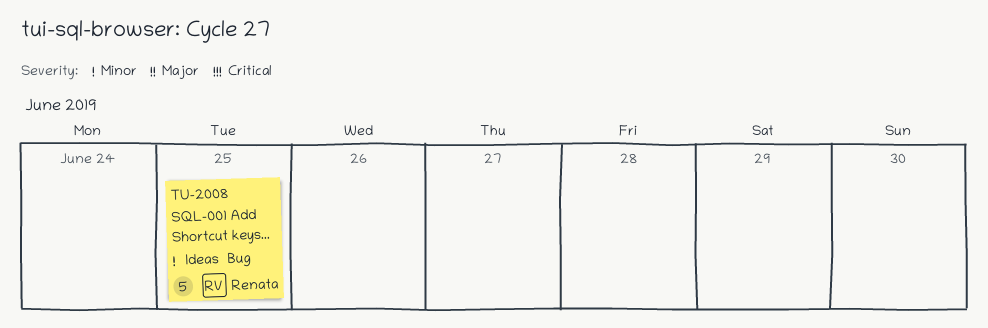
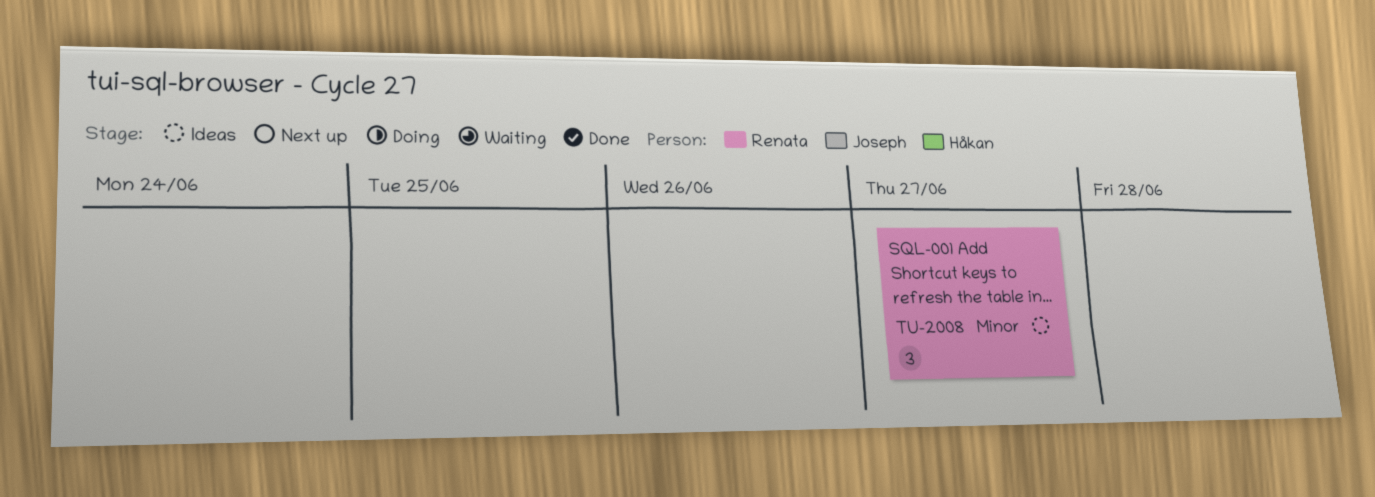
TU-2008, estimate: 5 -> 3
TU-2008, due: Jun 25 -> Jun 27

